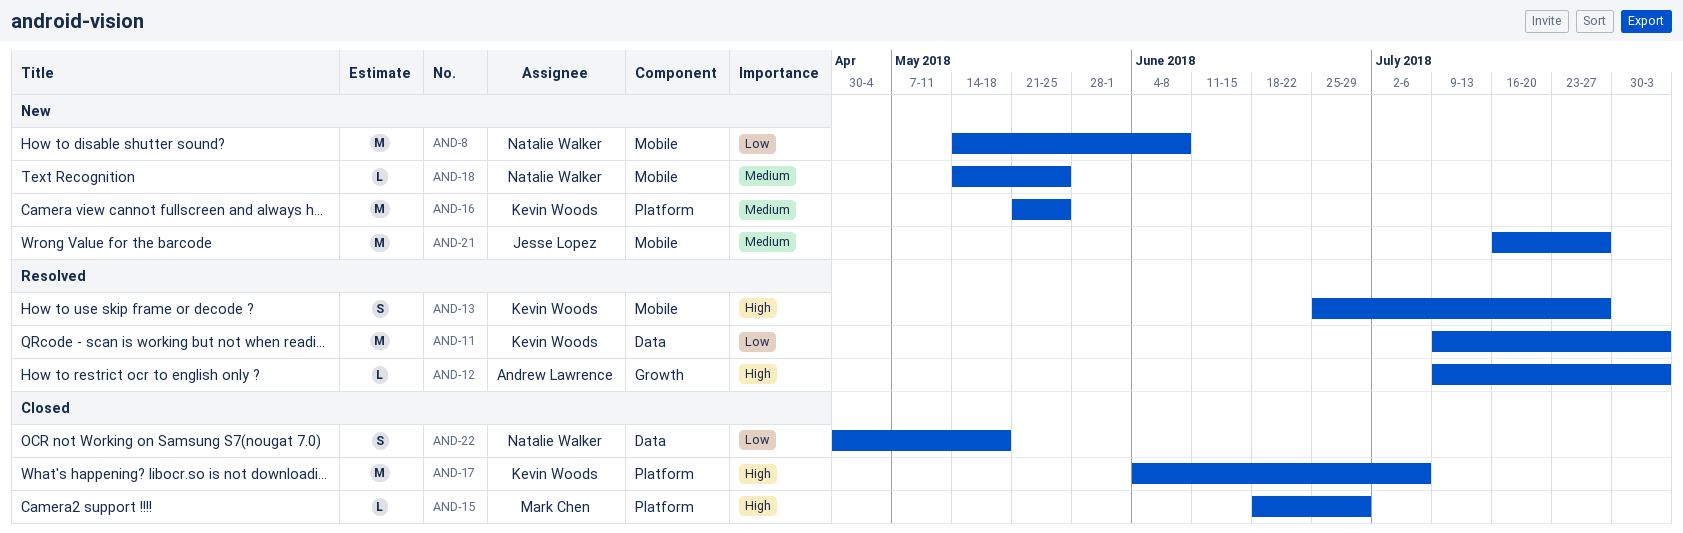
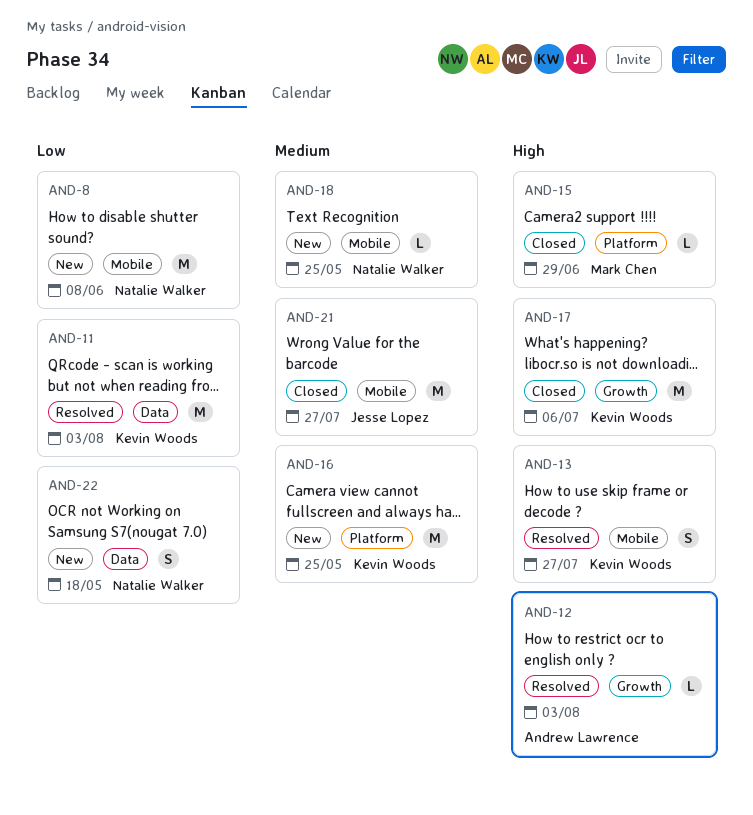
AND-17, label: Platform -> Growth
AND-21, status: New -> Closed
AND-22, status: Closed -> New

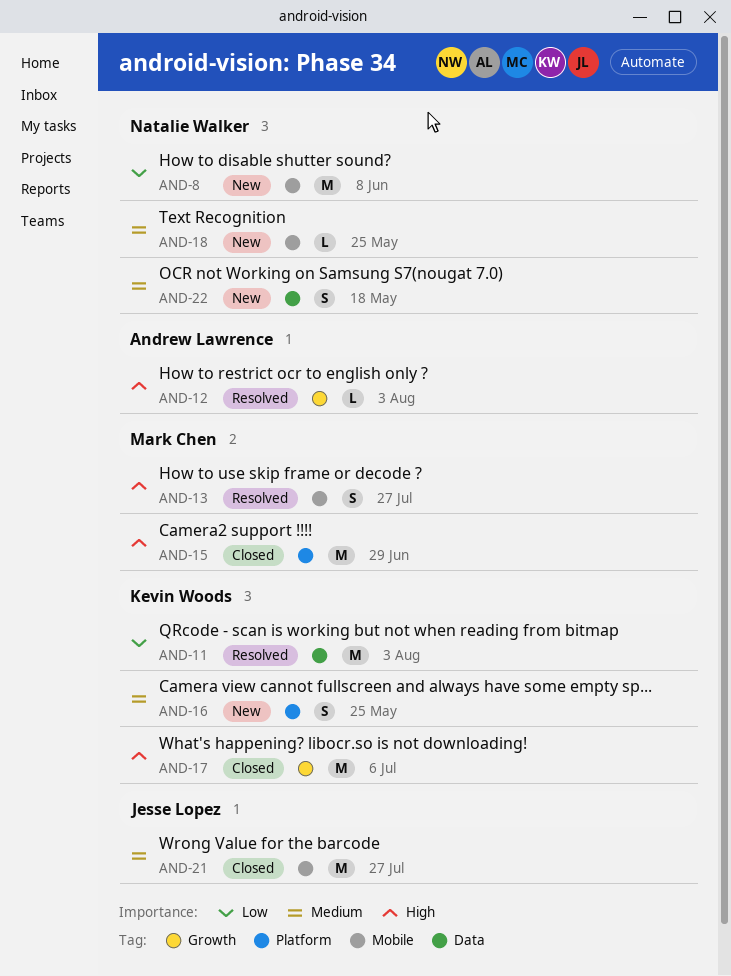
AND-13, owner: Kevin Woods -> Mark Chen
AND-15, estimate: L -> M
AND-16, estimate: M -> S
AND-22, priority: Low -> Medium

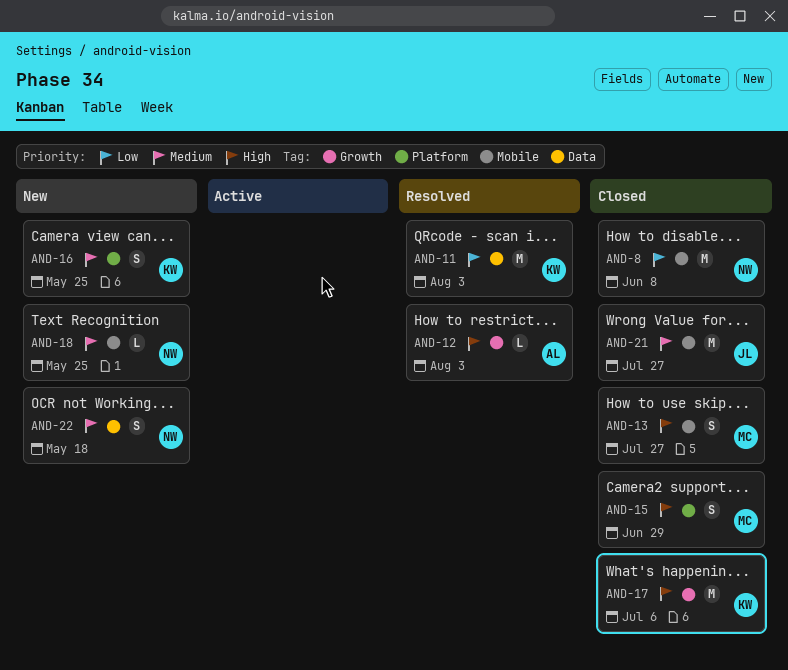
AND-8, status: New -> Closed
AND-13, status: Resolved -> Closed
AND-15, estimate: M -> S

